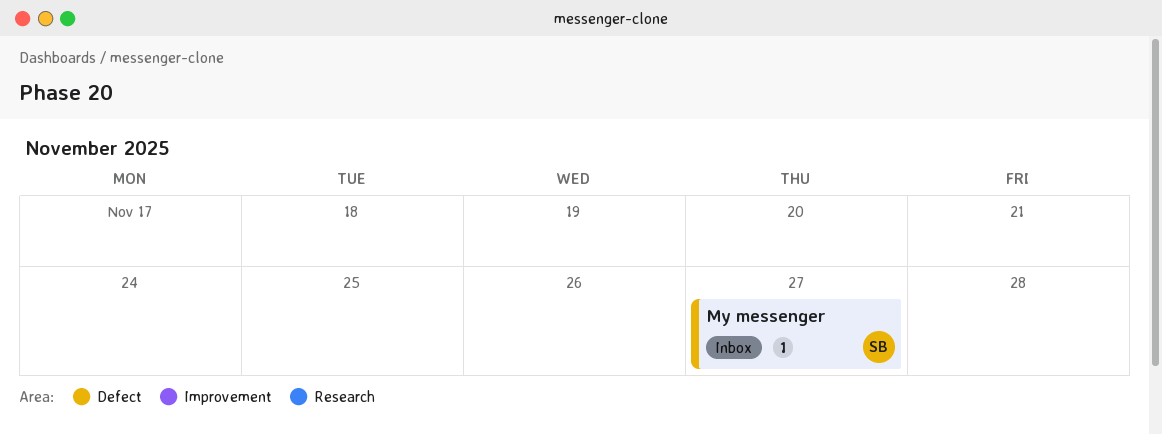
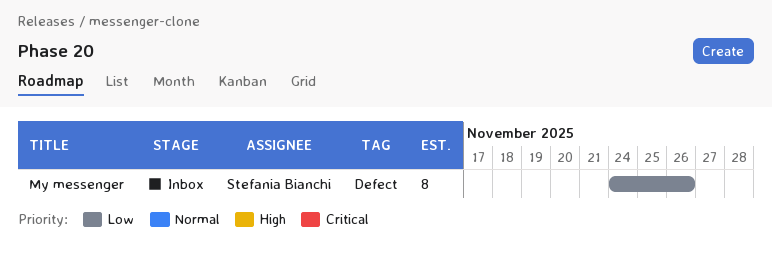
My messenger, estimate: 1 -> 8
My messenger, due: Nov 27 -> Nov 26

